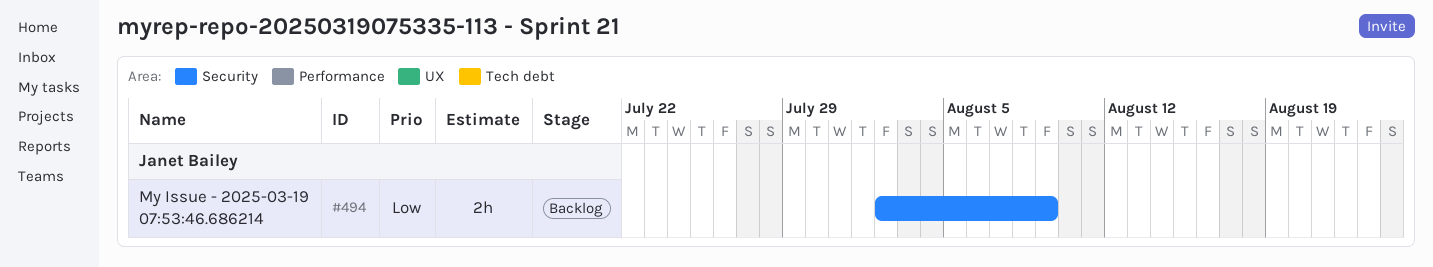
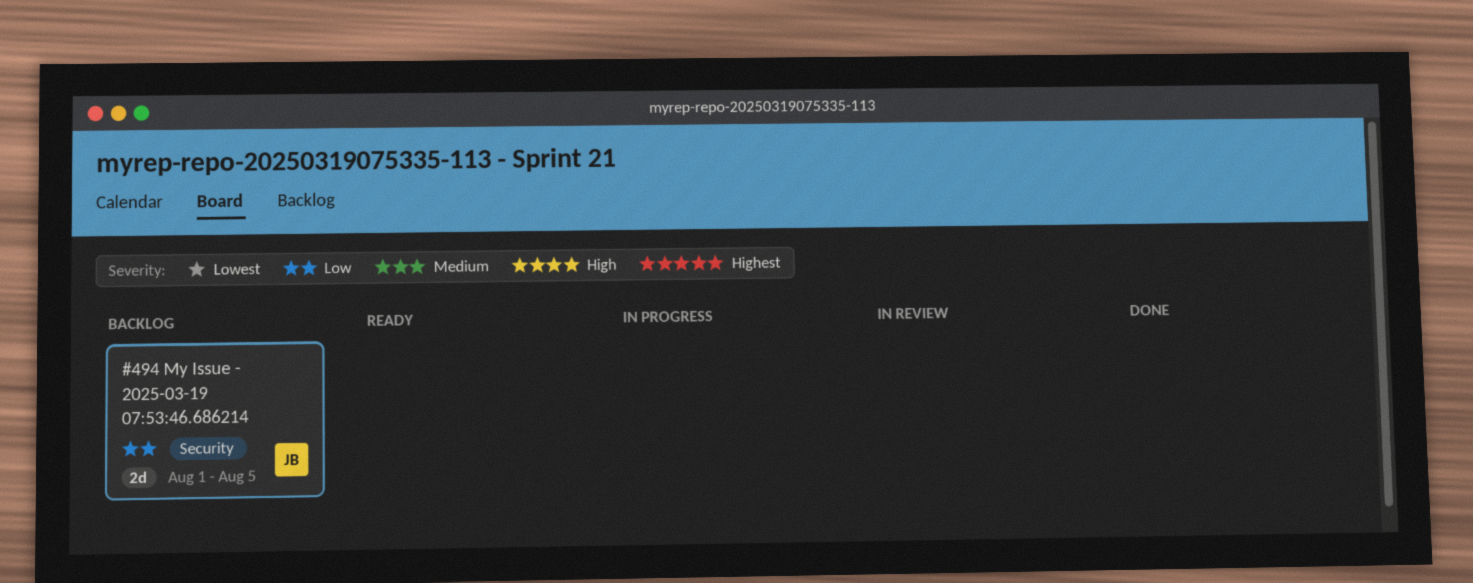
#494, estimate: 2h -> 2d
#494, start: Aug 2 -> Aug 1
#494, due: Aug 9 -> Aug 5

